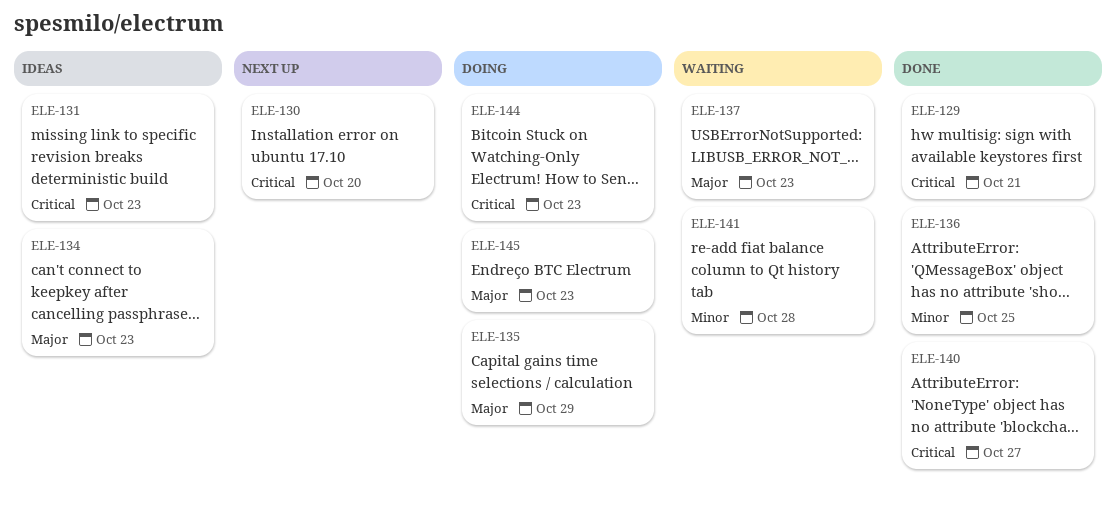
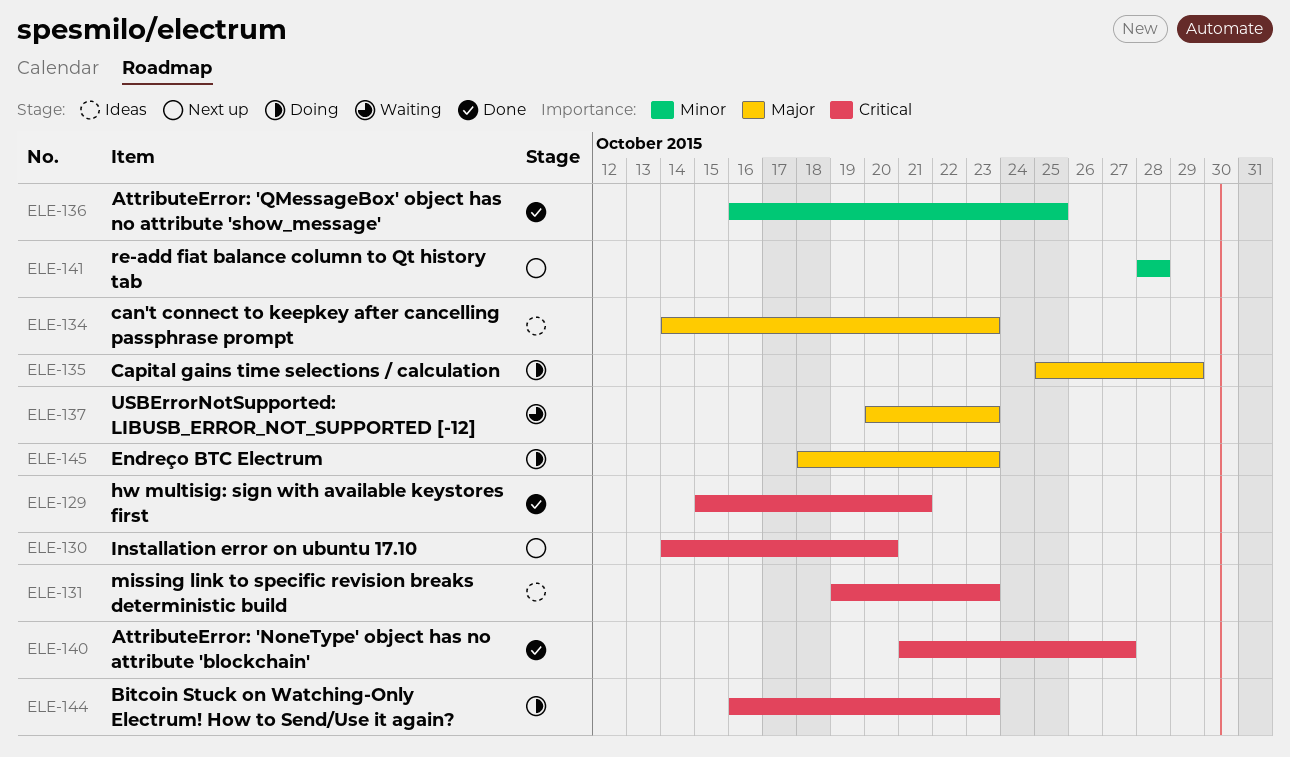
ELE-141, status: Waiting -> Next up

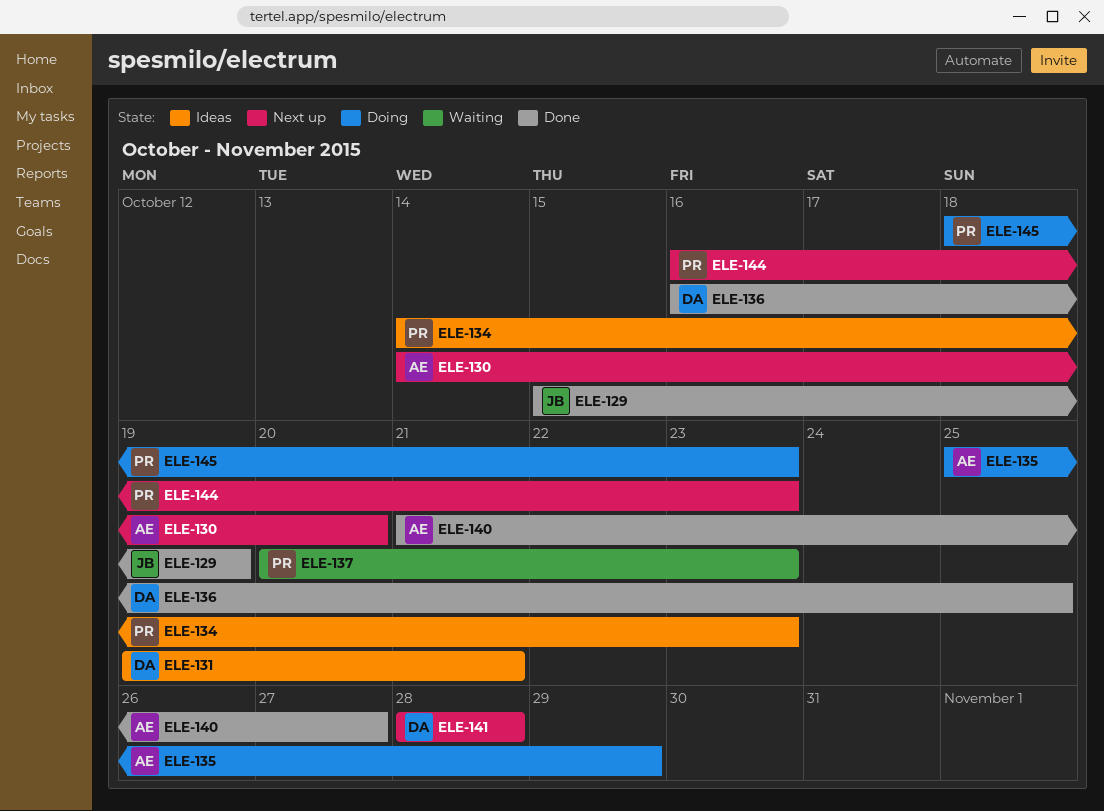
ELE-129, due: Oct 21 -> Oct 19
ELE-131, due: Oct 23 -> Oct 21
ELE-144, status: Doing -> Next up

